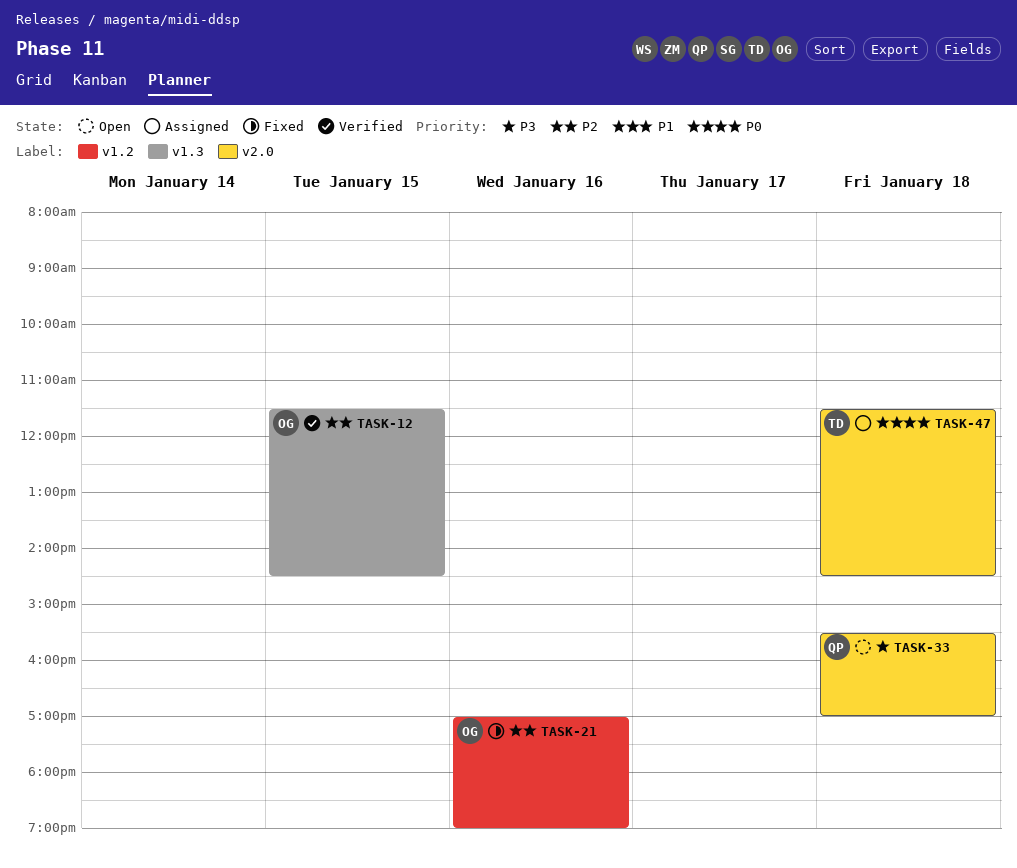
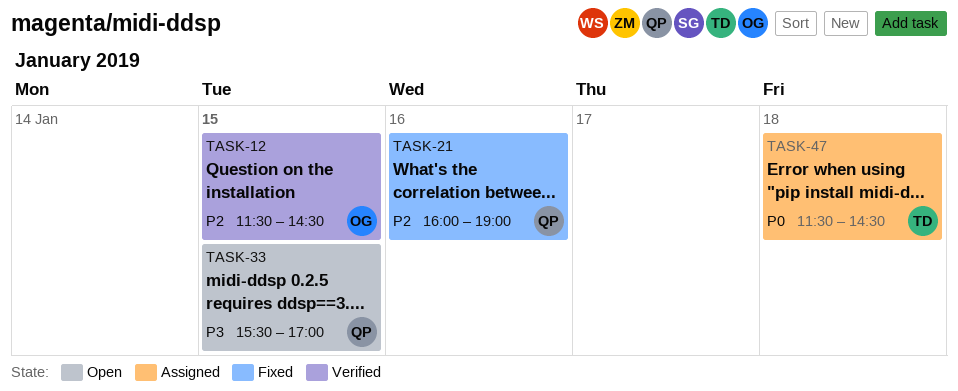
TASK-21, owner: OG -> QP
TASK-21, begins: 17:00 -> 16:00
TASK-33, day: Jan 18 -> Jan 15

